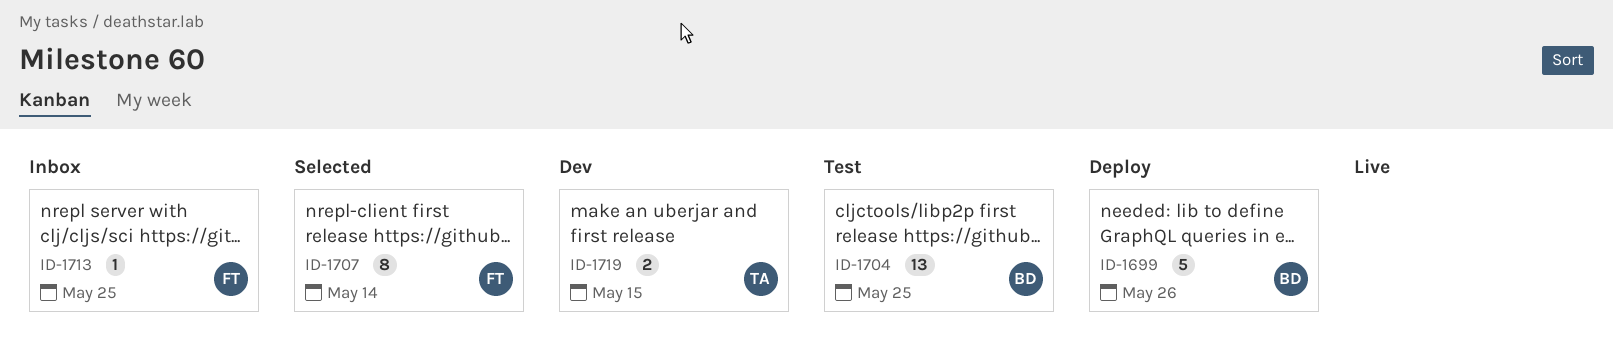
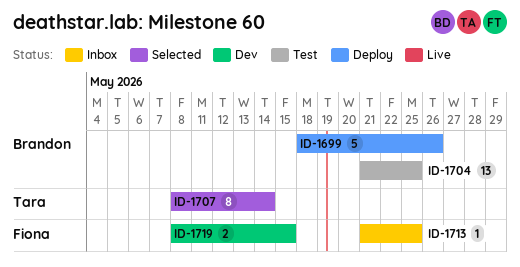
ID-1707, owner: Fiona -> Tara
ID-1719, owner: Tara -> Fiona

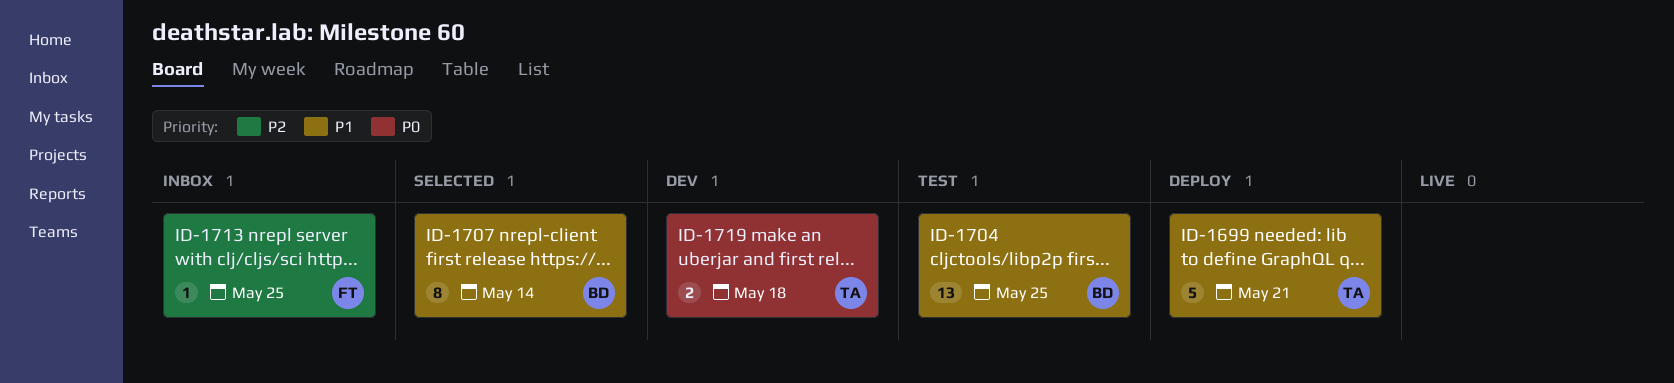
ID-1699, owner: Brandon -> Tara
ID-1699, due: May 26 -> May 21
ID-1707, owner: Tara -> Brandon
ID-1719, owner: Fiona -> Tara
ID-1719, due: May 15 -> May 18

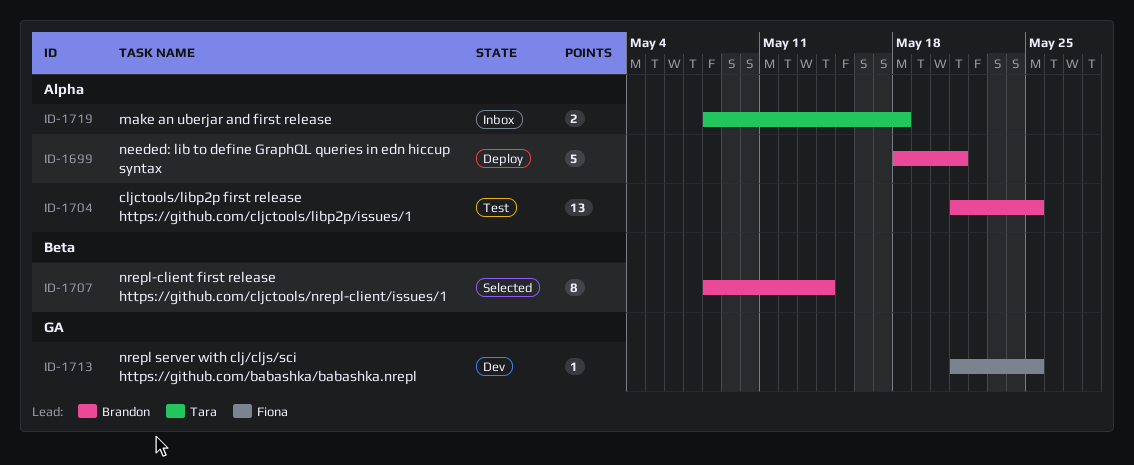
ID-1699, owner: Tara -> Brandon
ID-1713, status: Inbox -> Dev
ID-1719, status: Dev -> Inbox

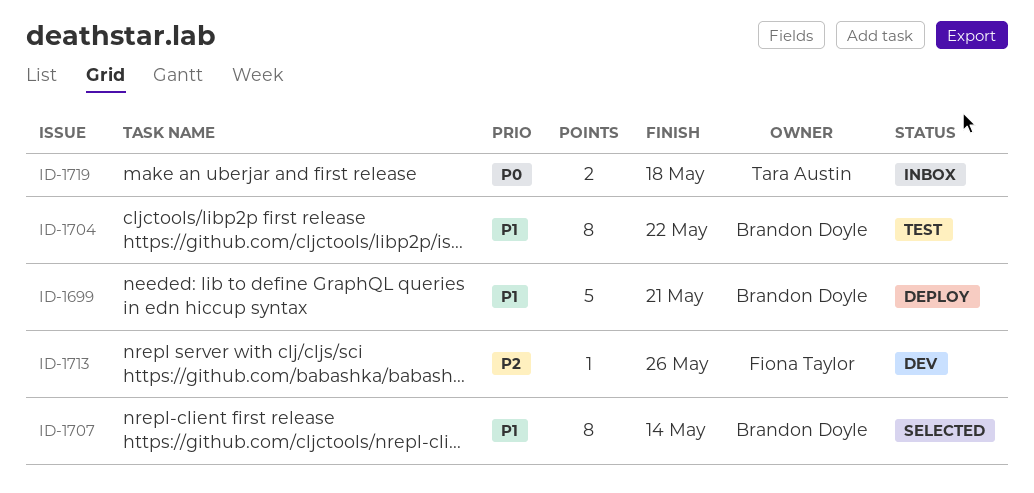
ID-1704, estimate: 13 -> 8
ID-1704, due: May 25 -> May 22
ID-1713, due: May 25 -> May 26

